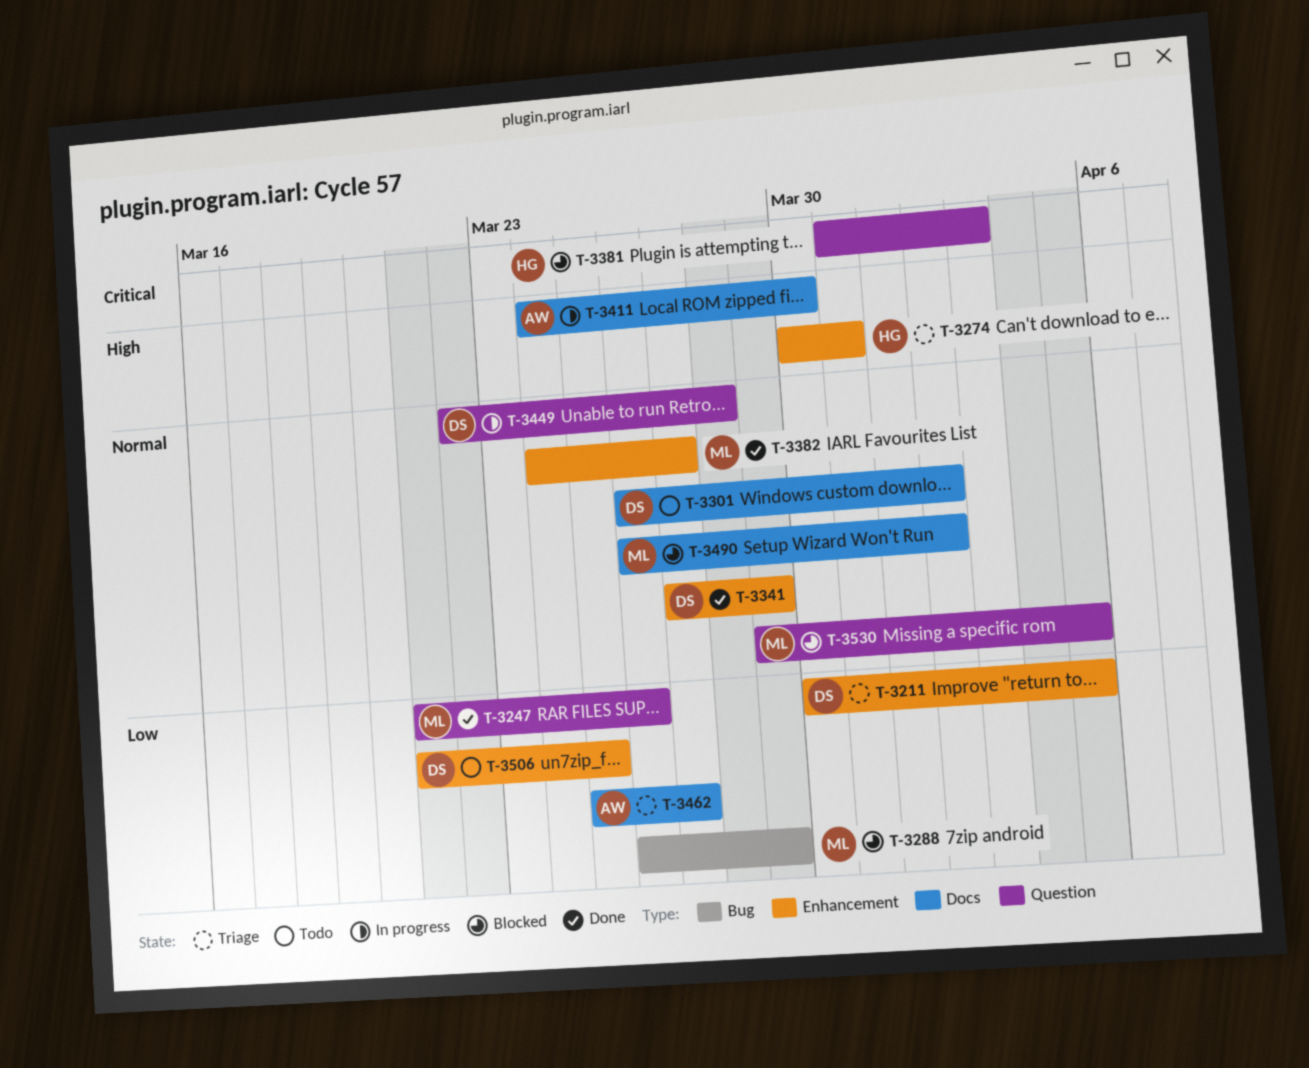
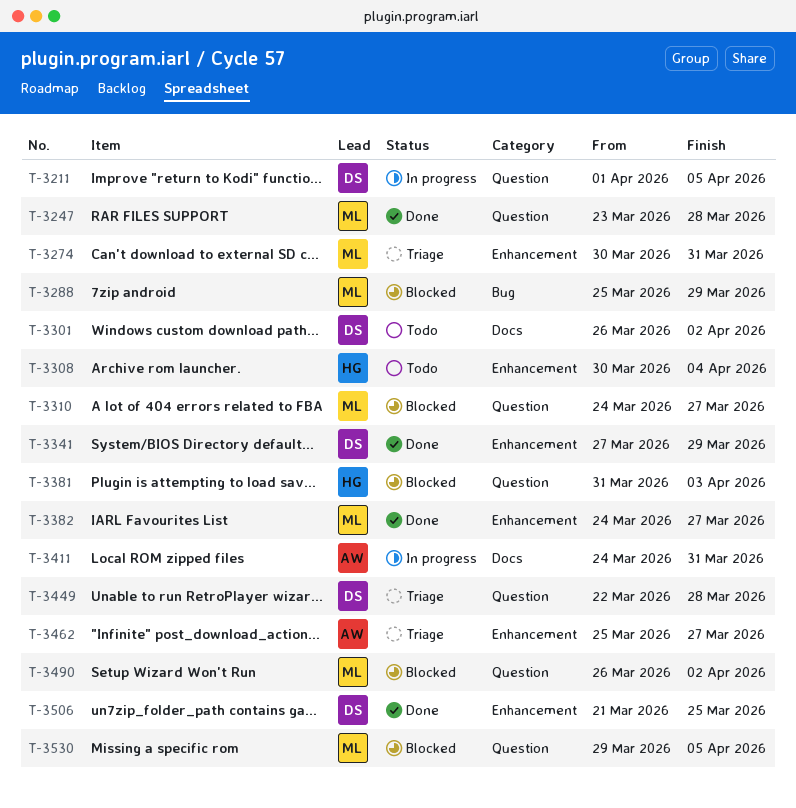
T-3211, status: Triage -> In progress
T-3211, label: Enhancement -> Question
T-3211, start: Mar 30 -> Apr 1
T-3247, start: Mar 21 -> Mar 23
T-3247, due: Mar 26 -> Mar 28
T-3274, owner: HG -> ML
T-3288, start: Mar 26 -> Mar 25
T-3308: none -> present
T-3310: none -> present
T-3411, due: Mar 30 -> Mar 31
T-3449, status: In progress -> Triage
T-3462, label: Docs -> Enhancement
T-3490, label: Docs -> Question
T-3506, status: Todo -> Done

